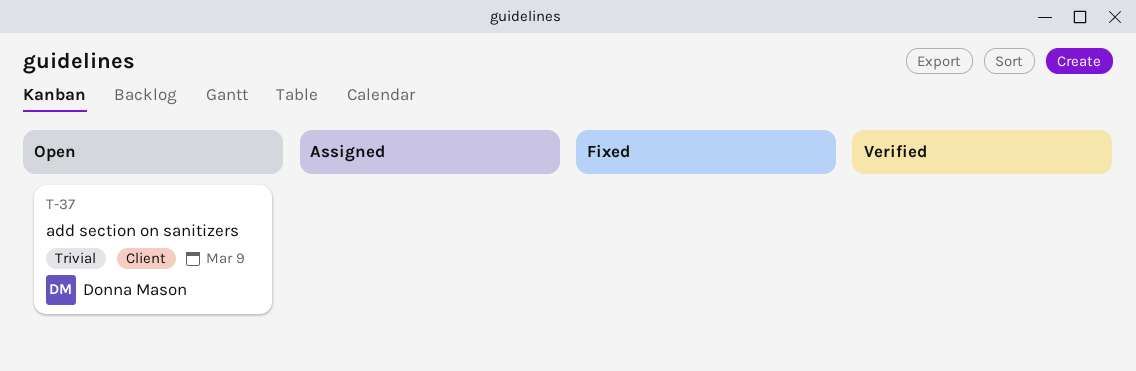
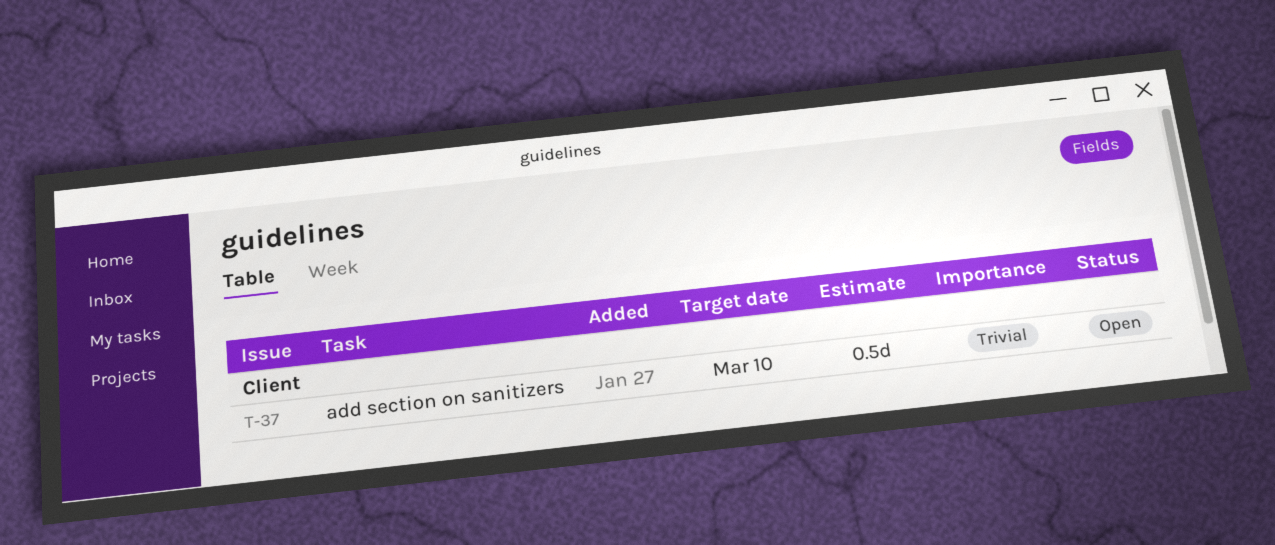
T-37, due: Mar 9 -> Mar 10

